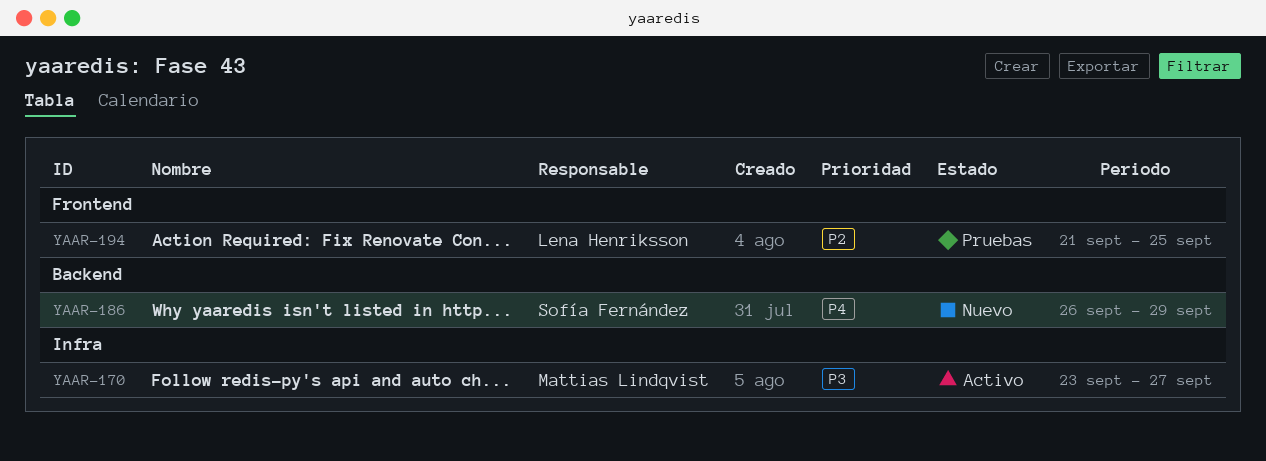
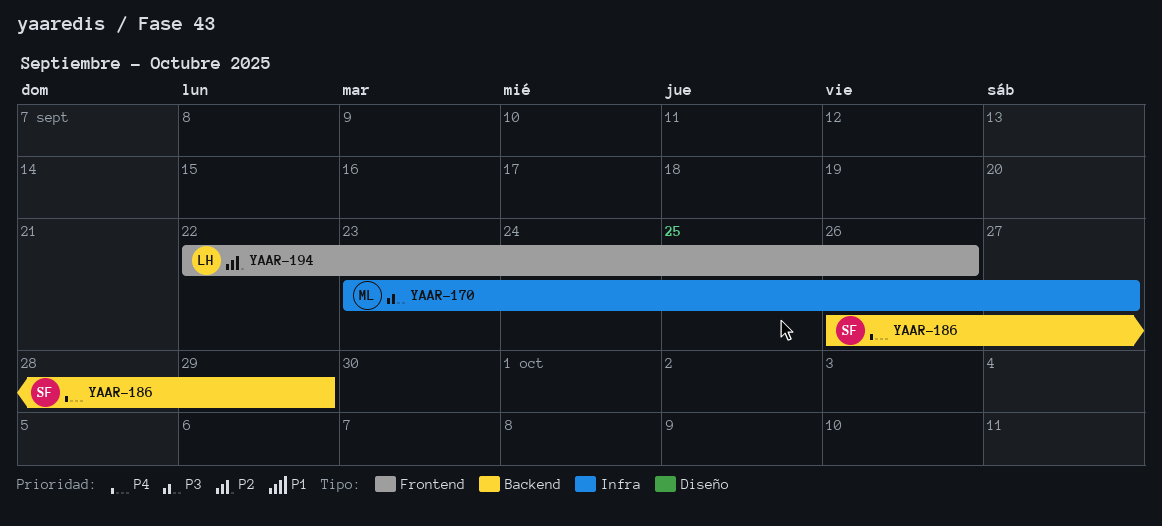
YAAR-194, start: Sep 21 -> Sep 22
YAAR-194, due: Sep 25 -> Sep 26

